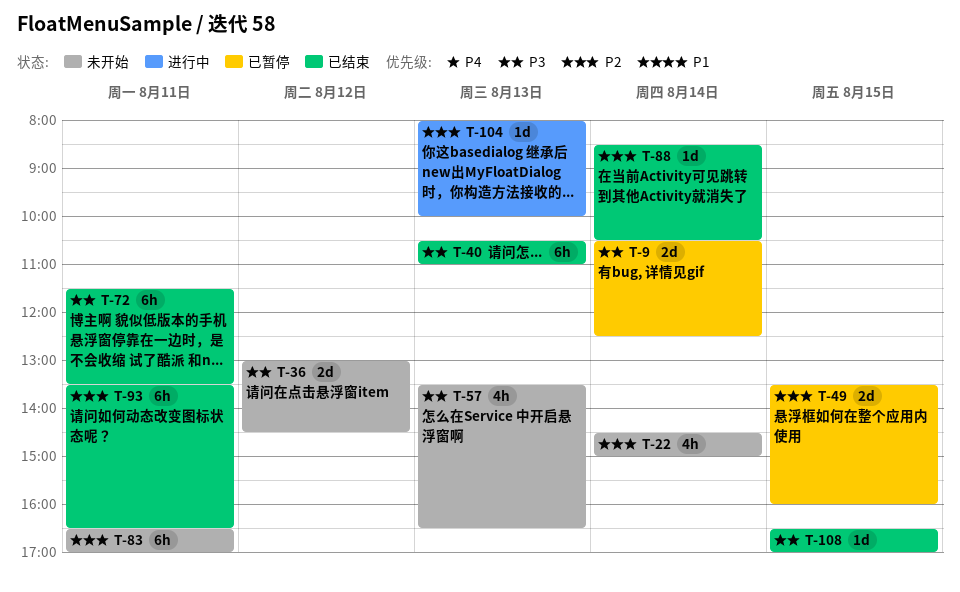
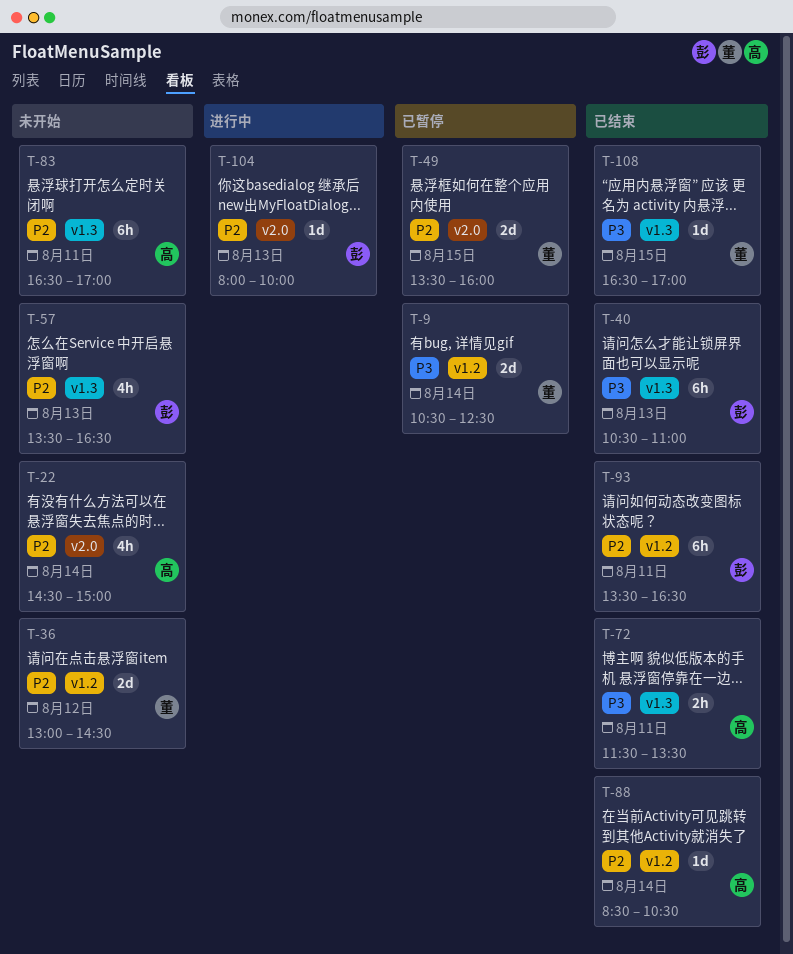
T-36, priority: P3 -> P2
T-57, priority: P3 -> P2
T-72, estimate: 6h -> 2h

